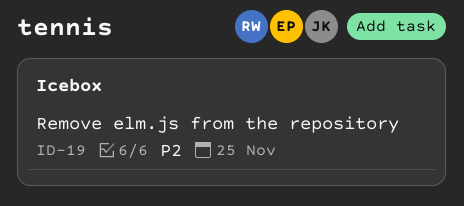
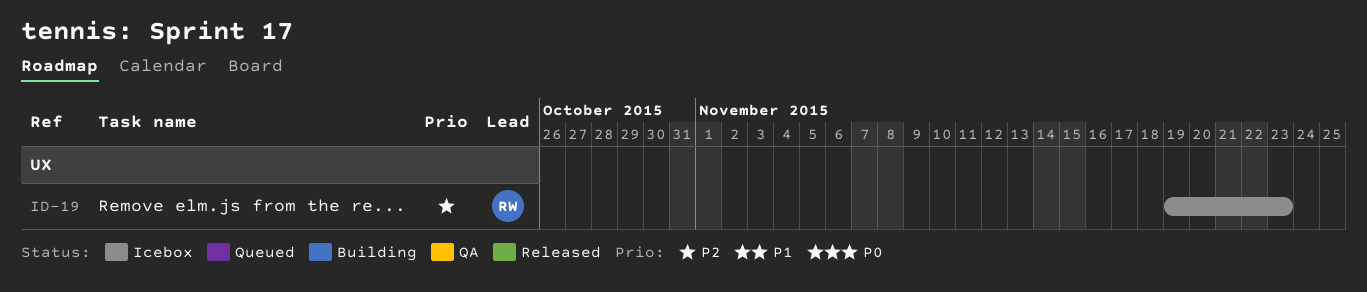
ID-19, due: Nov 25 -> Nov 23

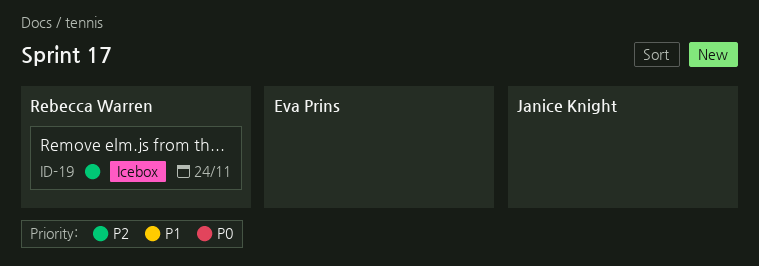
ID-19, due: Nov 23 -> Nov 24

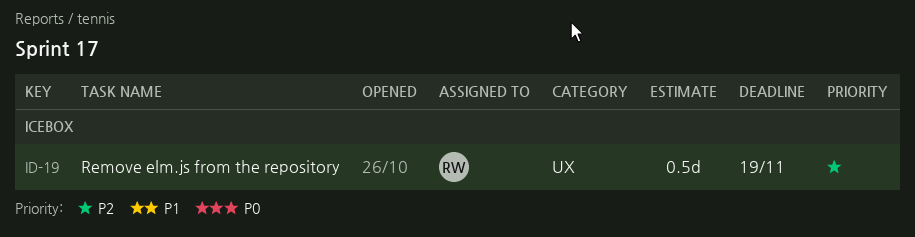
ID-19, due: Nov 24 -> Nov 19

